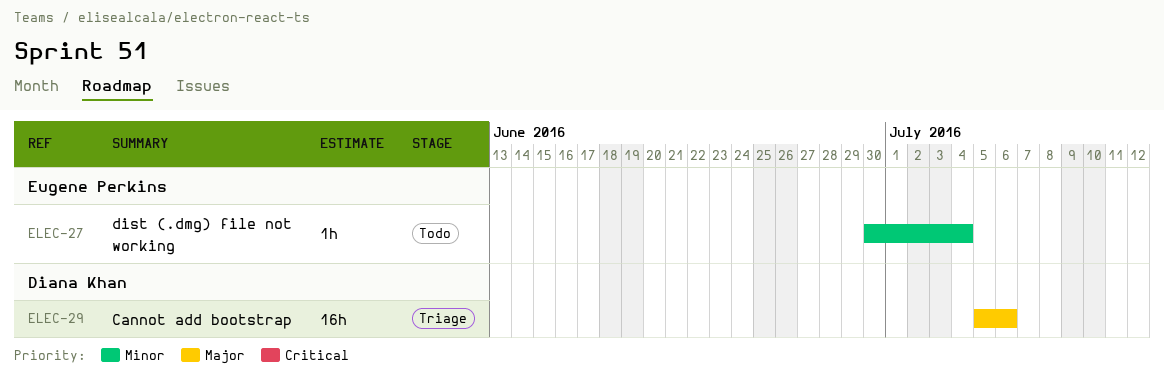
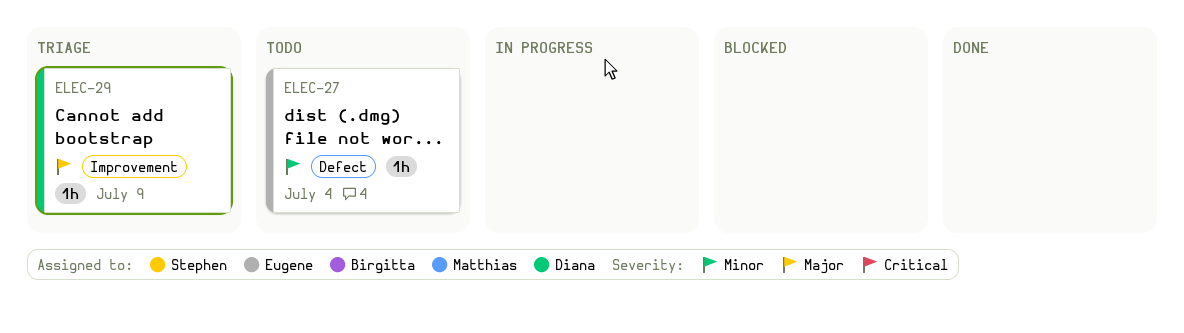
ELEC-29, estimate: 16h -> 1h
ELEC-29, due: Jul 6 -> Jul 9

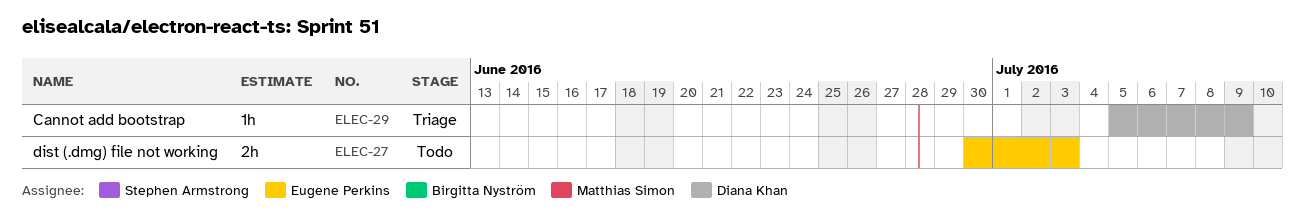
ELEC-27, estimate: 1h -> 2h
ELEC-27, due: Jul 4 -> Jul 3

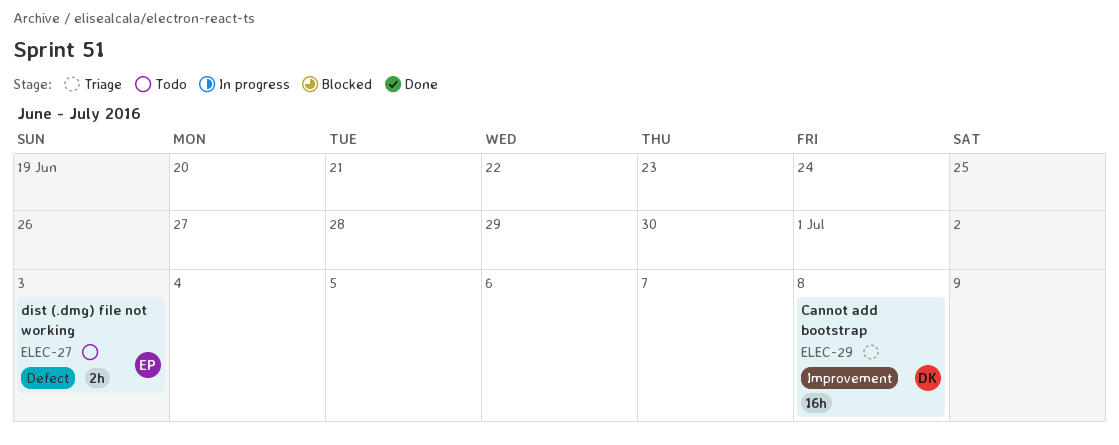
ELEC-29, estimate: 1h -> 16h
ELEC-29, due: Jul 9 -> Jul 8

